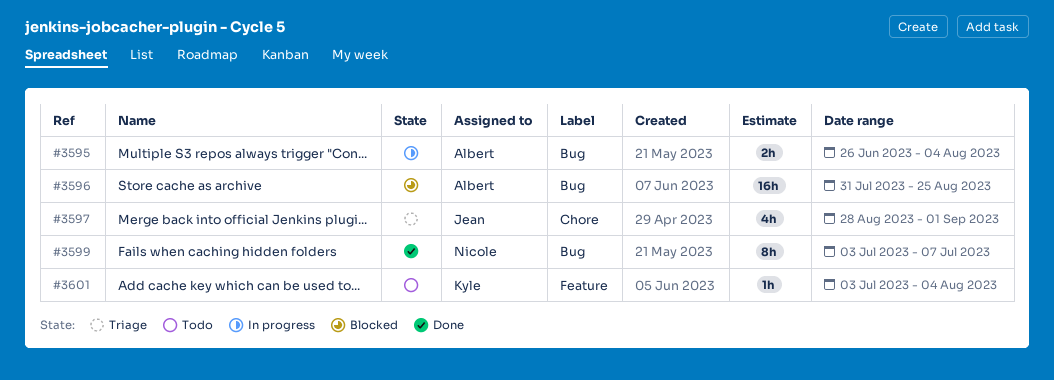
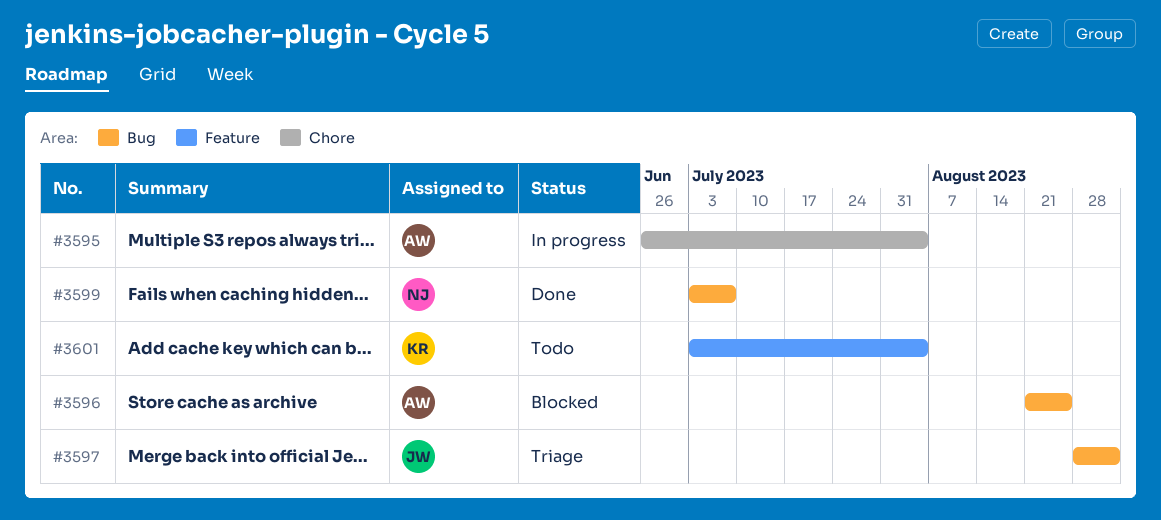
#3595, label: Bug -> Chore
#3596, start: Jul 31 -> Aug 21
#3597, label: Chore -> Bug

